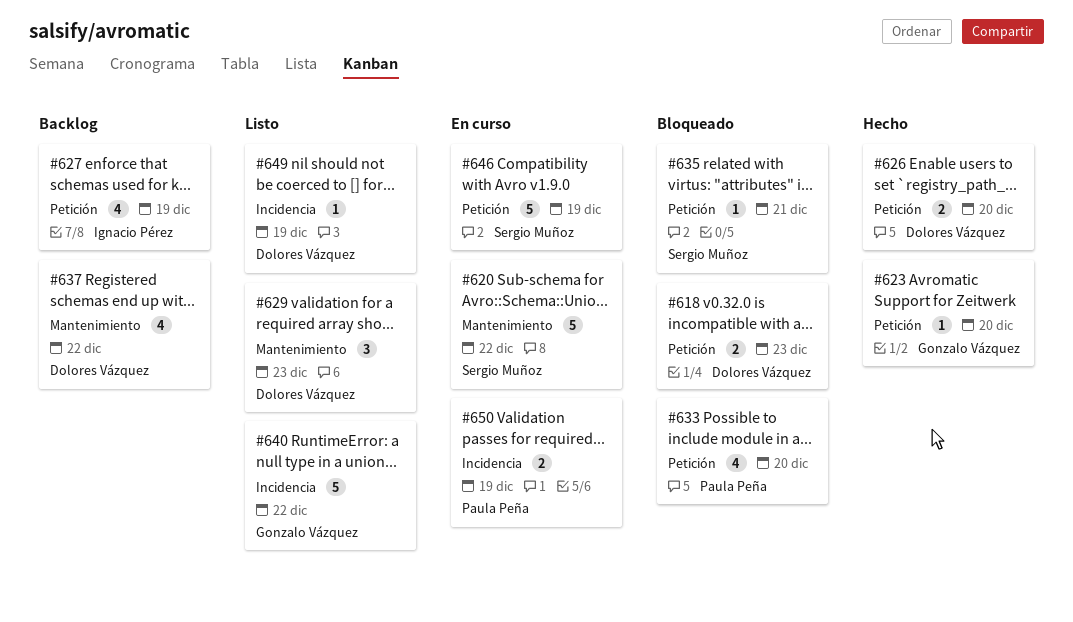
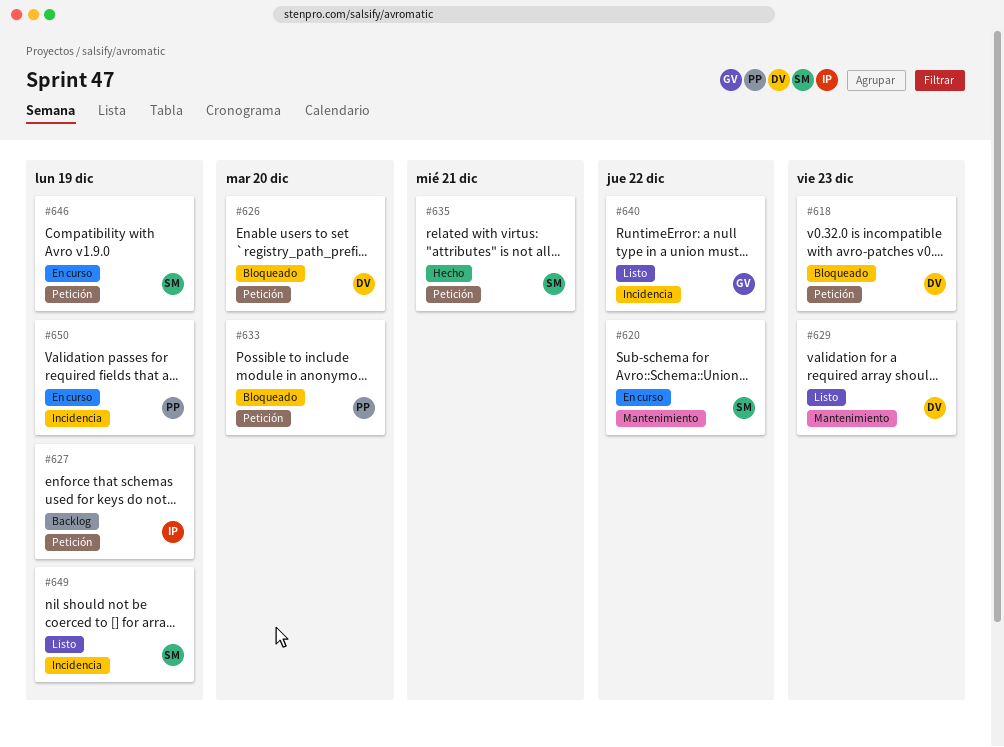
#623: present -> none
#626, status: Hecho -> Bloqueado
#635, status: Bloqueado -> Hecho
#637: present -> none
#649, owner: Dolores Vázquez -> Sergio Muñoz

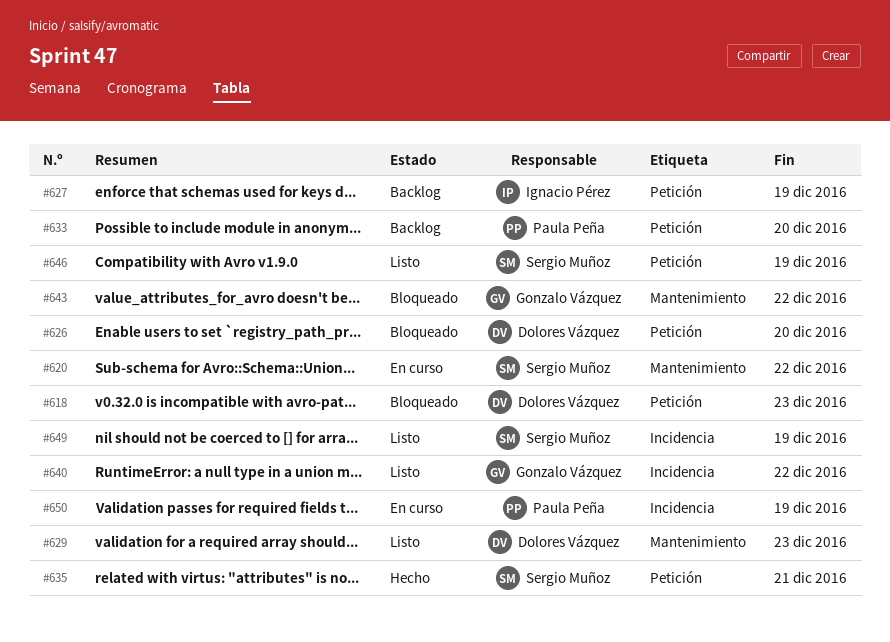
#633, status: Bloqueado -> Backlog
#643: none -> present
#646, status: En curso -> Listo

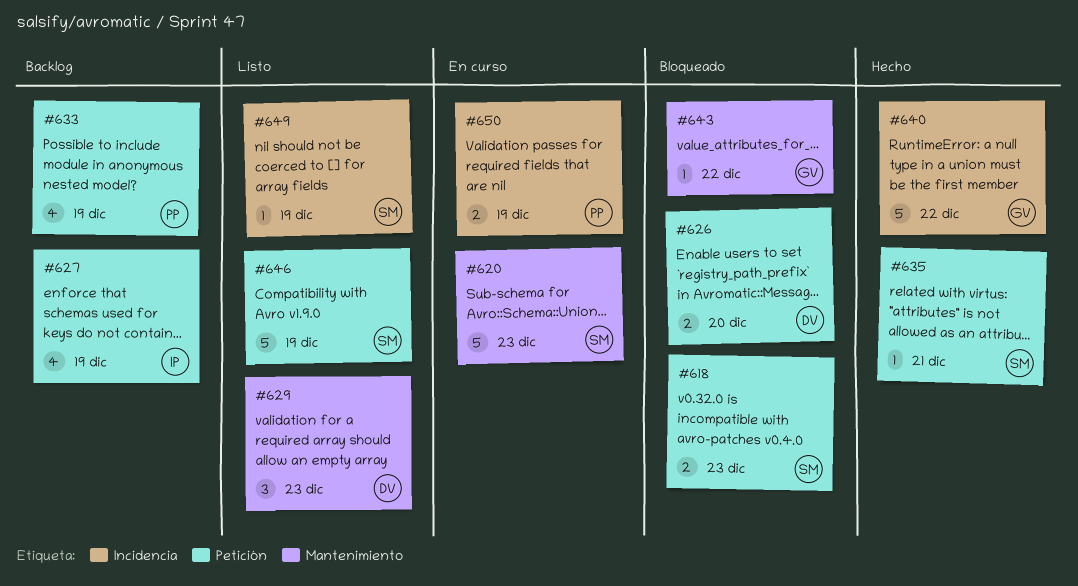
#618, owner: Dolores Vázquez -> Sergio Muñoz
#620, due: Dec 22 -> Dec 23
#633, due: Dec 20 -> Dec 19
#640, status: Listo -> Hecho

